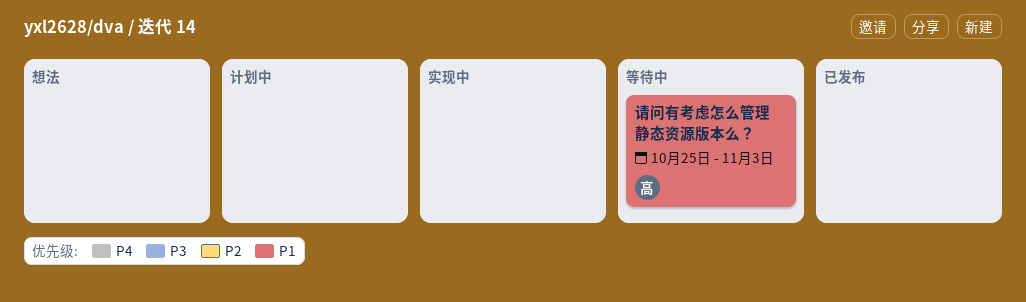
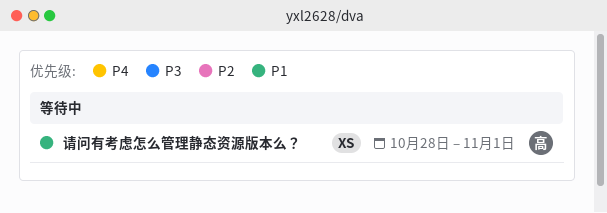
请问有考虑怎么管理静态资源版本么？, start: Oct 25 -> Oct 28
请问有考虑怎么管理静态资源版本么？, due: Nov 3 -> Nov 1

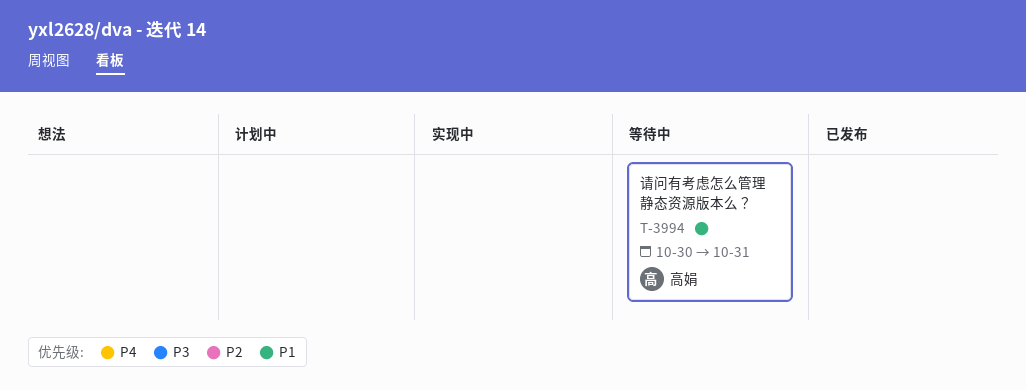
请问有考虑怎么管理静态资源版本么？, start: Oct 28 -> Oct 30
请问有考虑怎么管理静态资源版本么？, due: Nov 1 -> Oct 31

